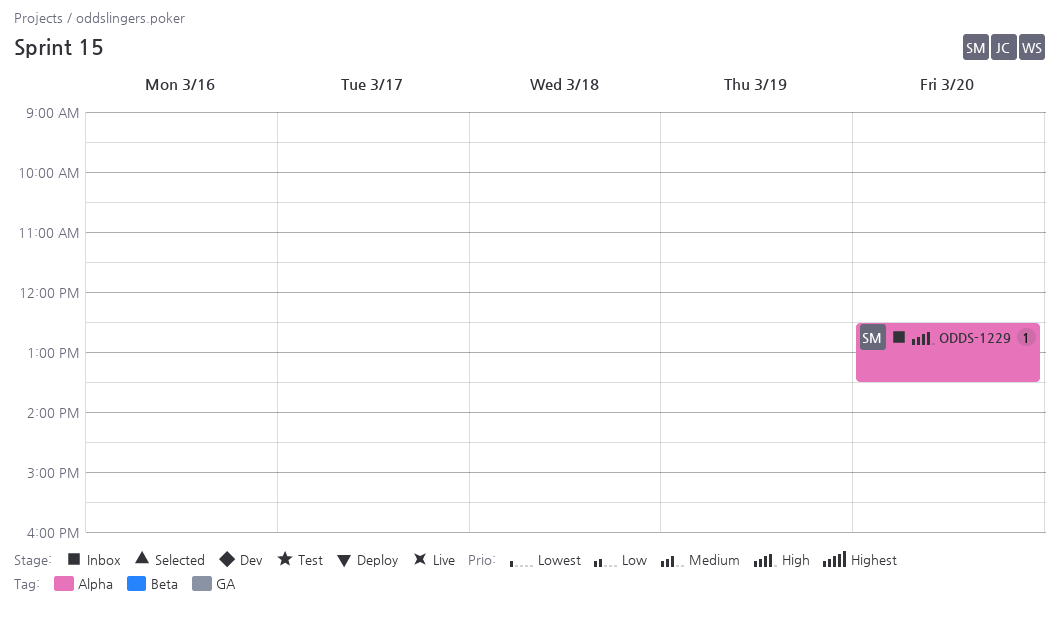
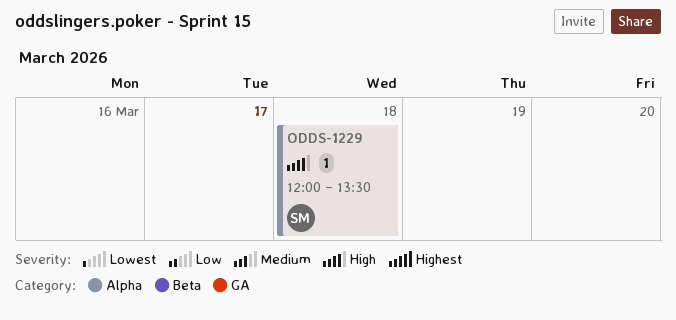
ODDS-1229, day: Mar 20 -> Mar 18
ODDS-1229, begins: 12:30 -> 12:00

